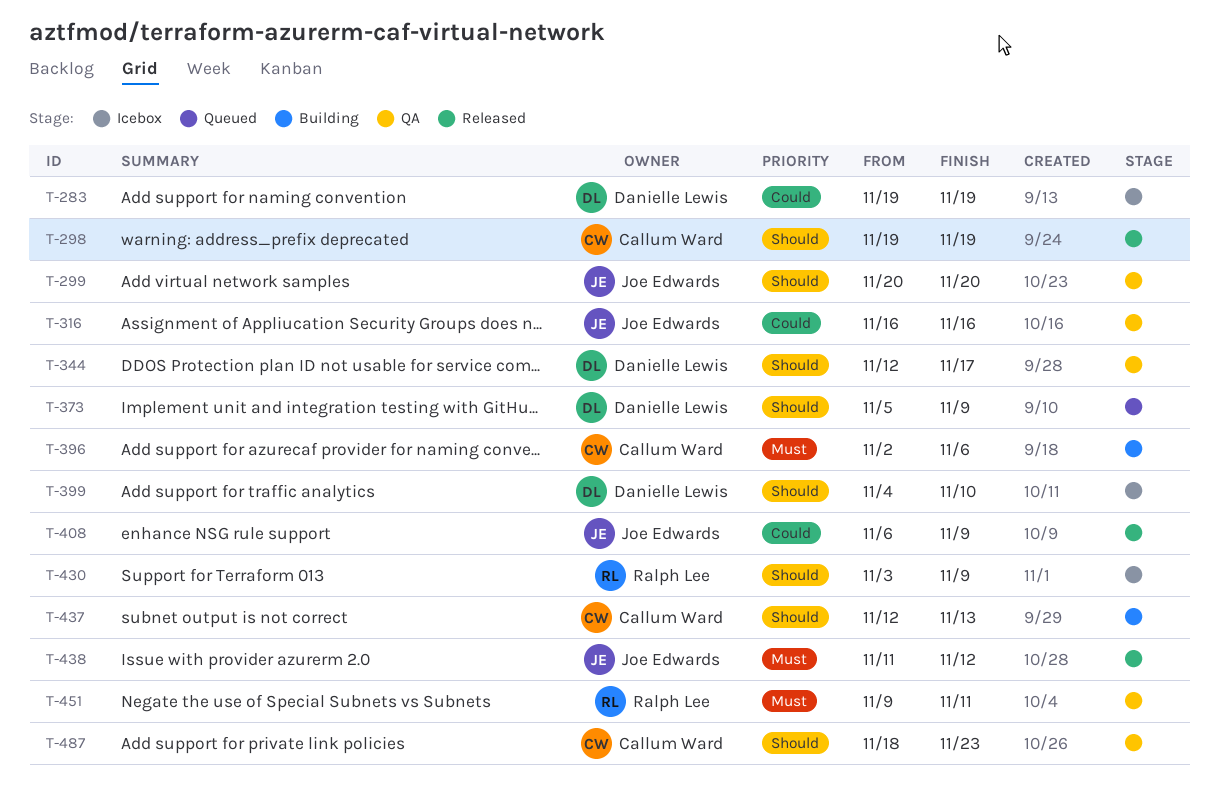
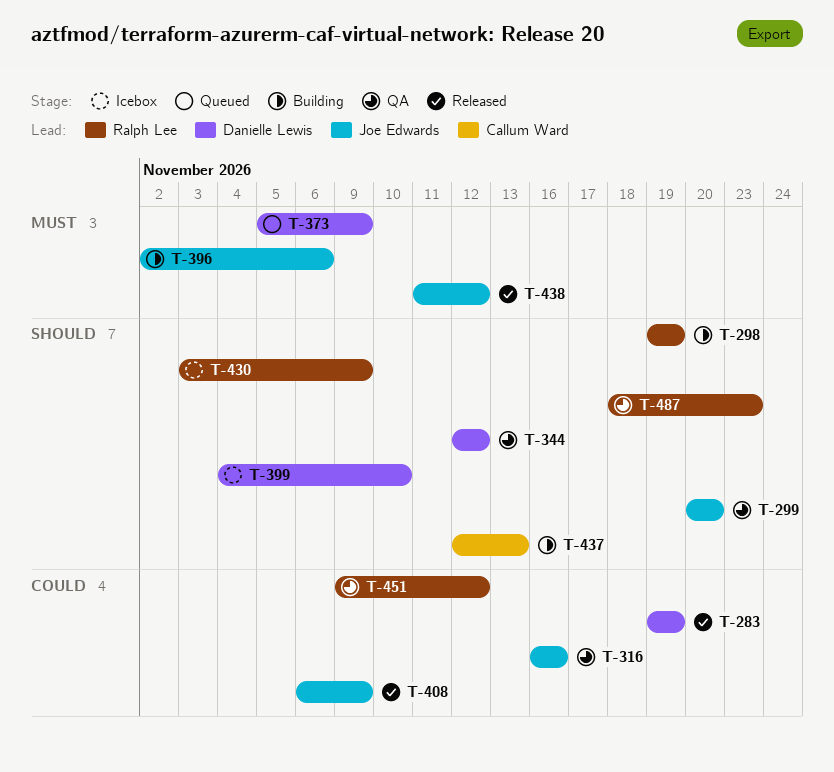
T-283, status: Icebox -> Released
T-298, status: Released -> Building
T-298, owner: Callum Ward -> Ralph Lee
T-344, due: Nov 17 -> Nov 12
T-373, priority: Should -> Must
T-396, owner: Callum Ward -> Joe Edwards
T-451, priority: Must -> Could
T-451, due: Nov 11 -> Nov 12
T-487, owner: Callum Ward -> Ralph Lee

